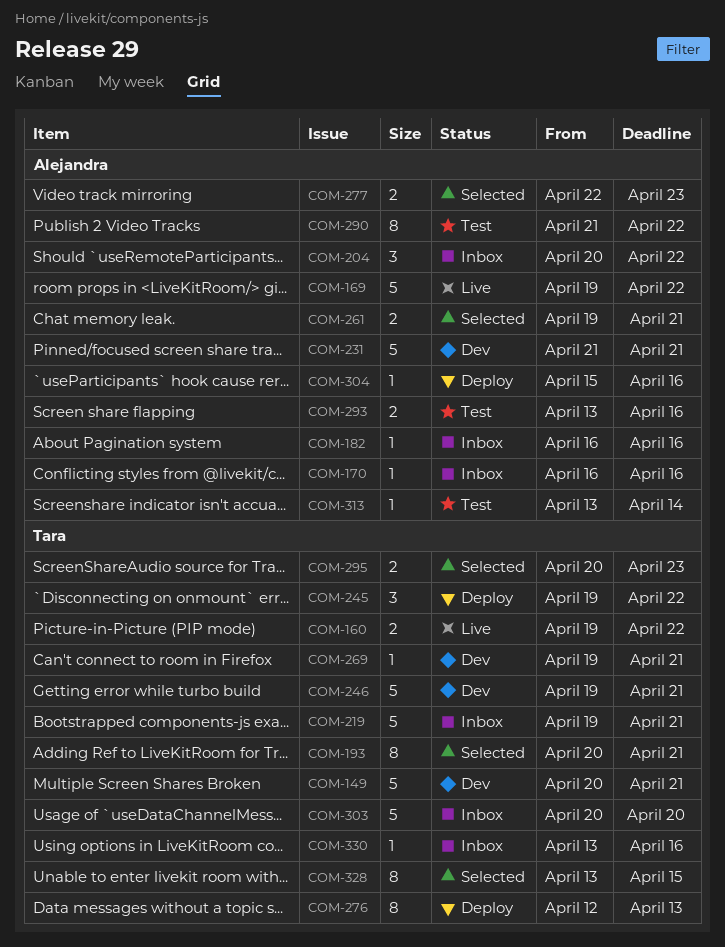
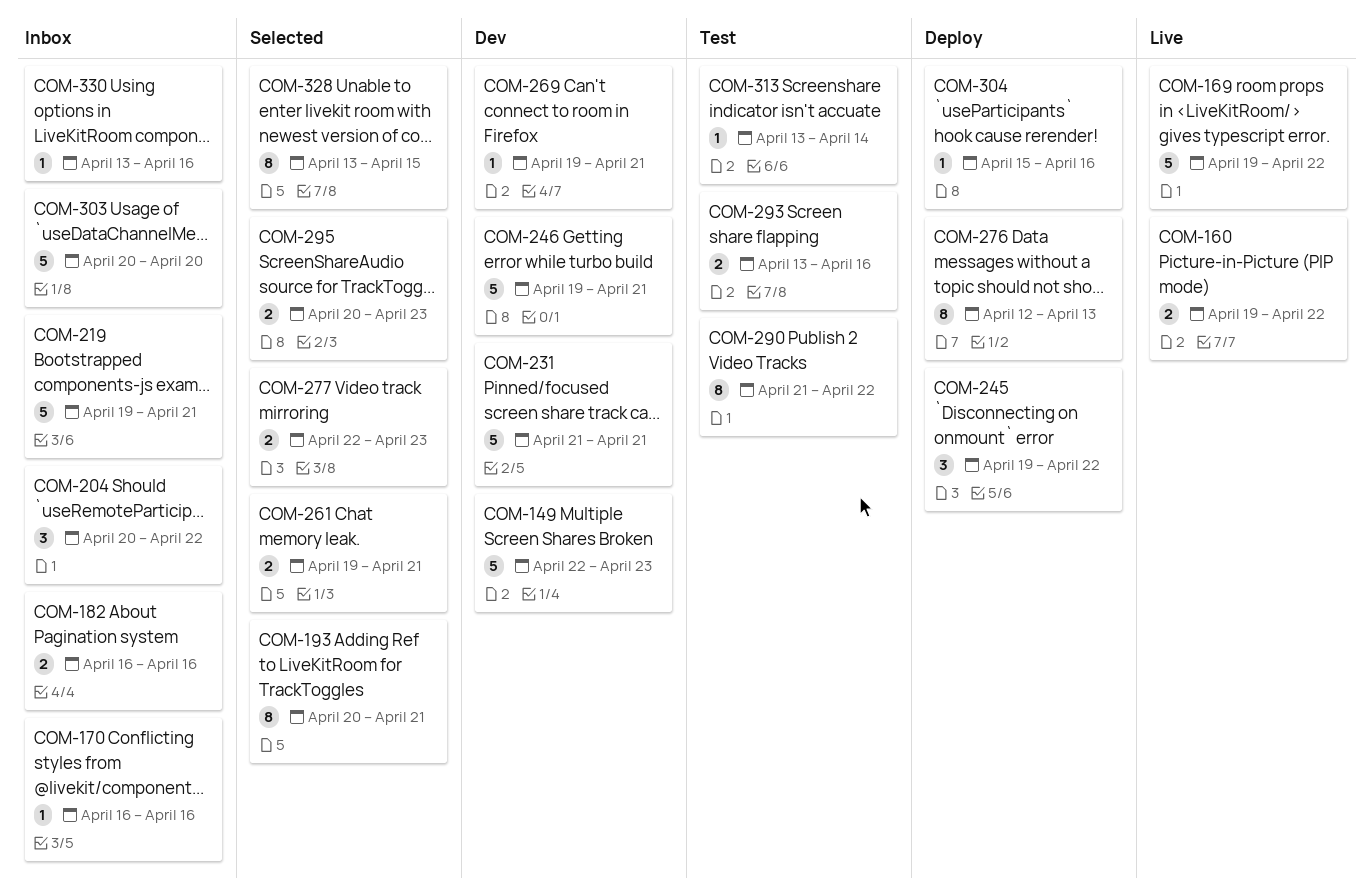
COM-149, start: Apr 20 -> Apr 22
COM-149, due: Apr 21 -> Apr 23
COM-182, estimate: 1 -> 2

